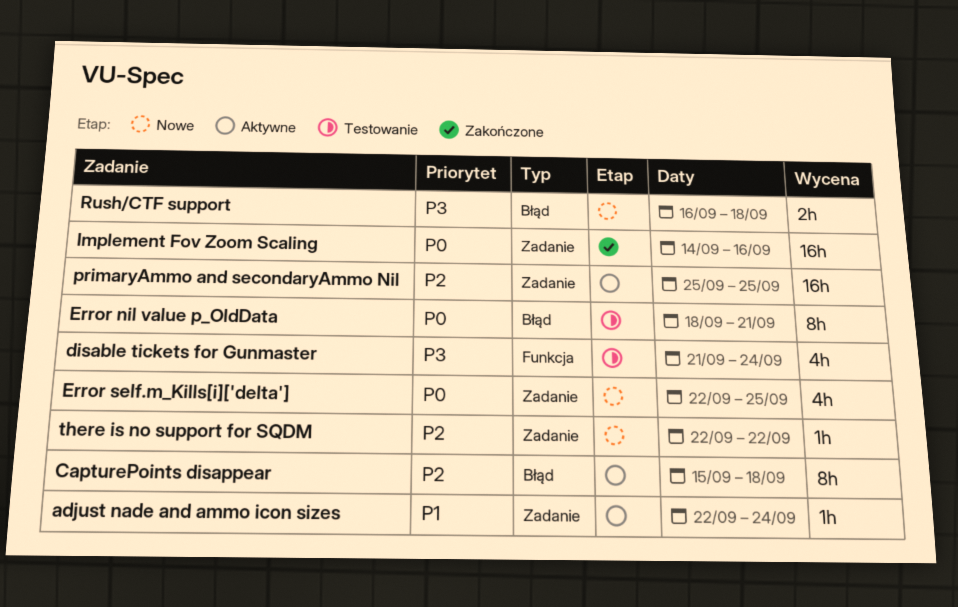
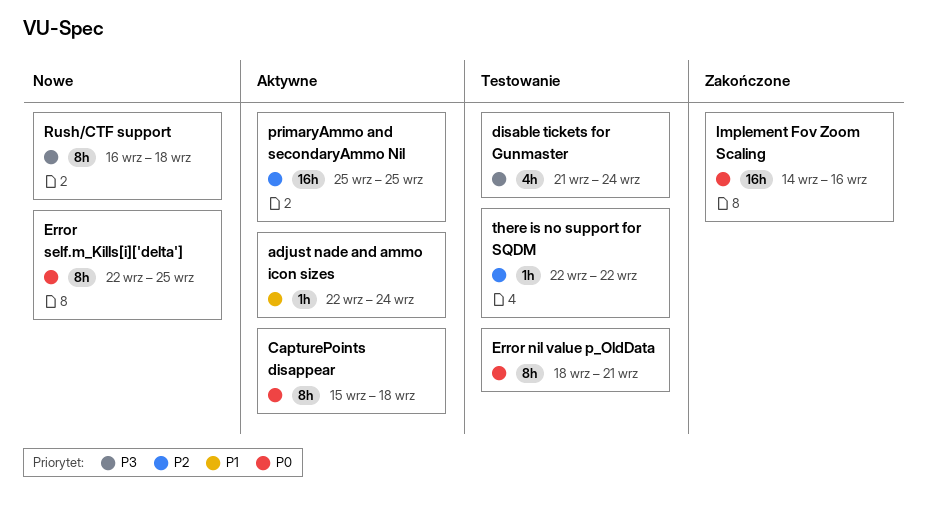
CapturePoints disappear, priority: P2 -> P0
Error self.m_Kills[i]['delta'], estimate: 4h -> 8h
Rush/CTF support, estimate: 2h -> 8h
there is no support for SQDM, status: Nowe -> Testowanie

